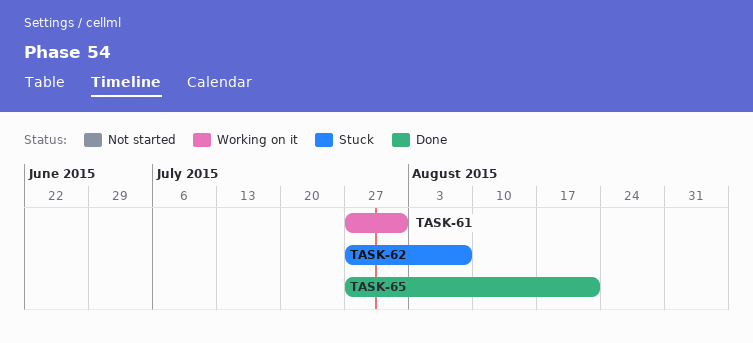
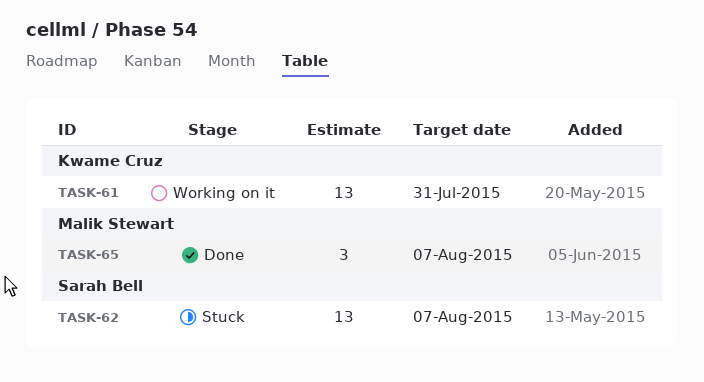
TASK-65, due: Aug 21 -> Aug 7

